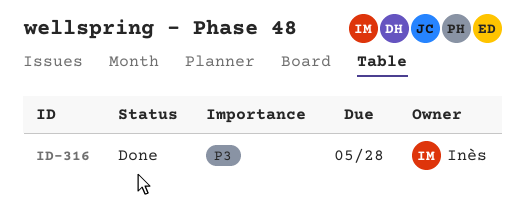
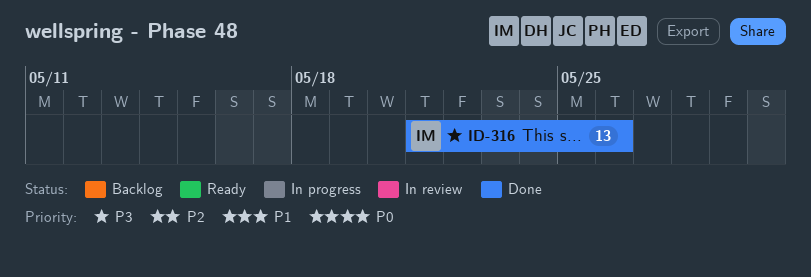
ID-316, due: May 28 -> May 26

